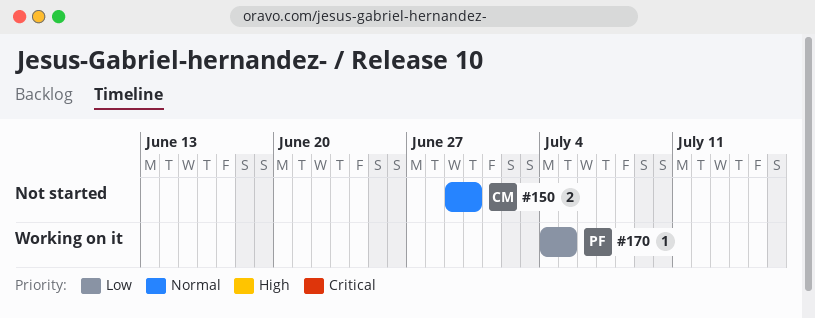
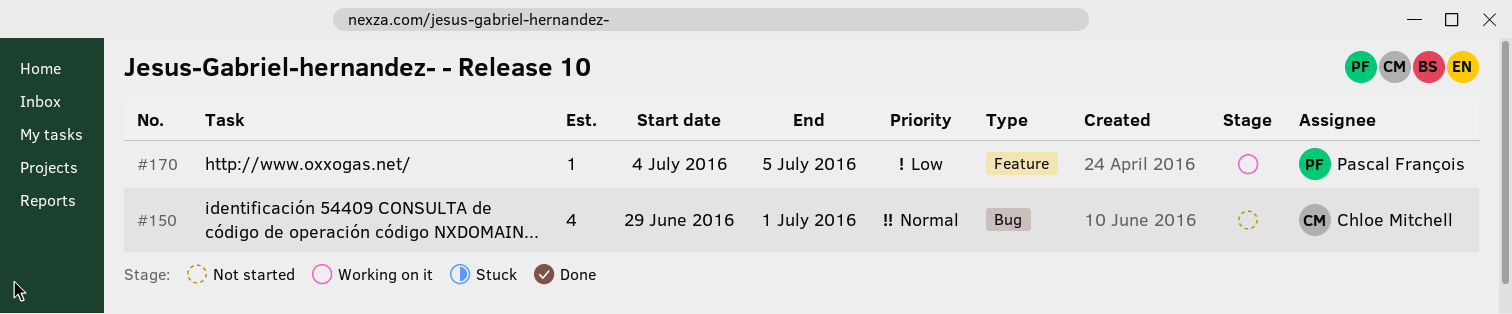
#150, estimate: 2 -> 4
#150, due: Jun 30 -> Jul 1

